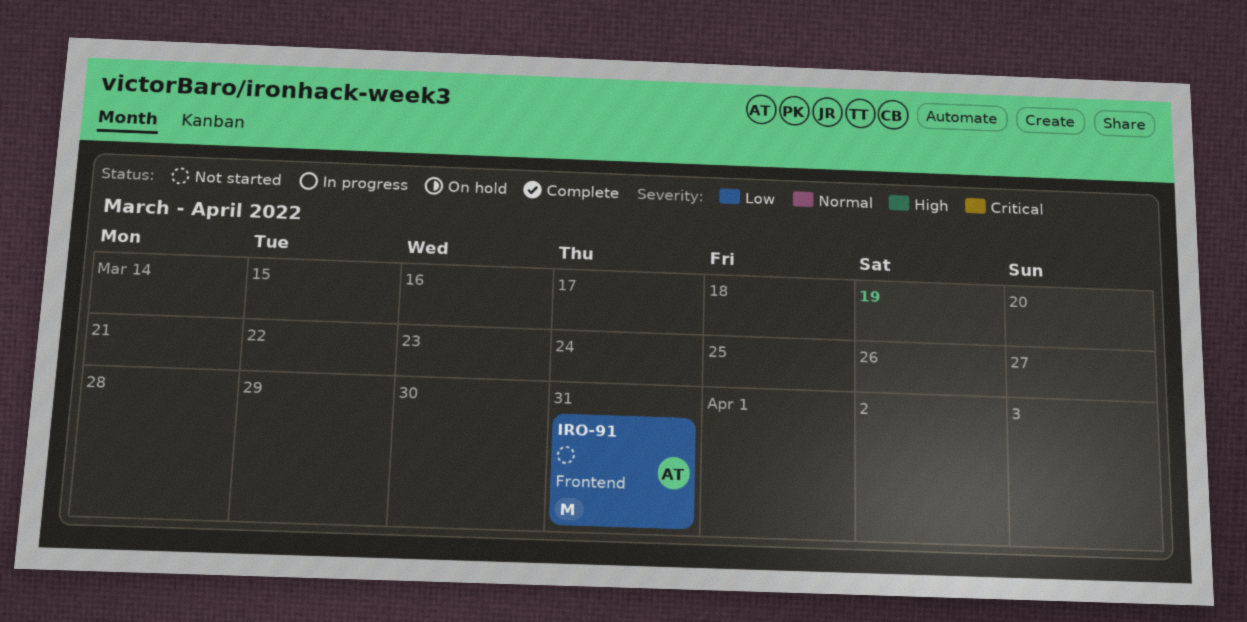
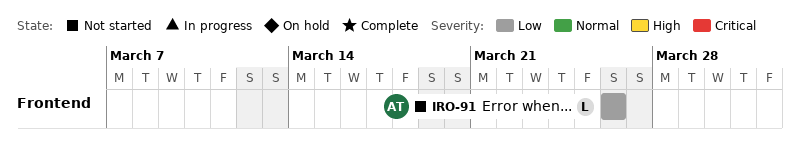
IRO-91, estimate: M -> L
IRO-91, due: Mar 31 -> Mar 26

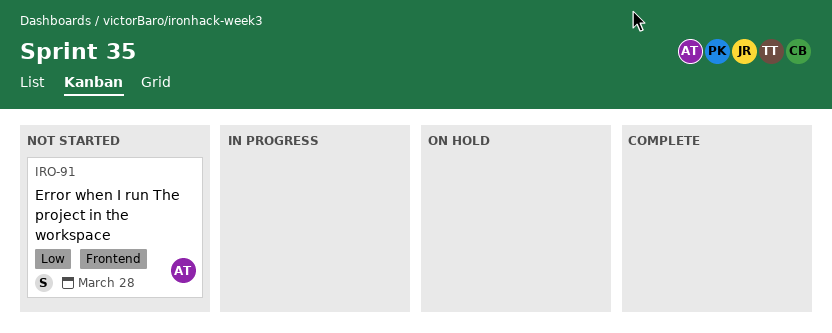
IRO-91, estimate: L -> S
IRO-91, due: Mar 26 -> Mar 28

